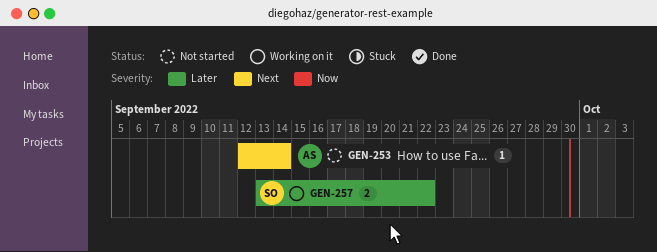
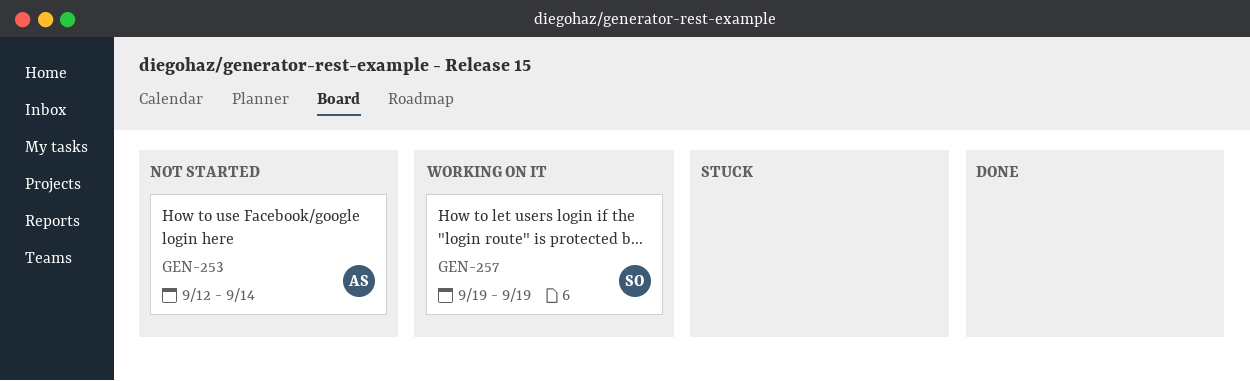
GEN-257, start: Sep 13 -> Sep 19
GEN-257, due: Sep 22 -> Sep 19

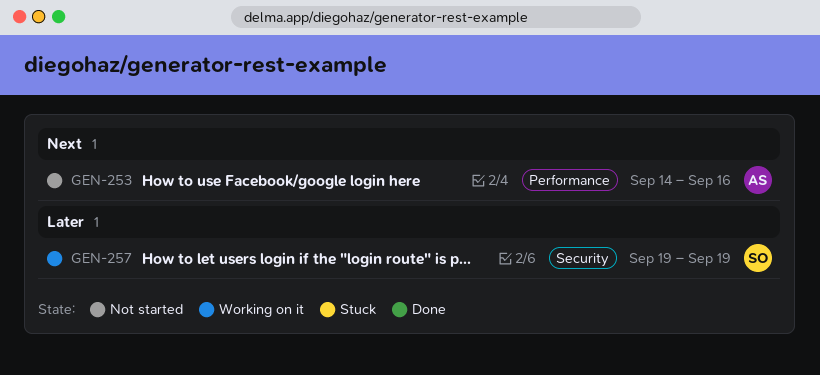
GEN-253, start: Sep 12 -> Sep 14
GEN-253, due: Sep 14 -> Sep 16

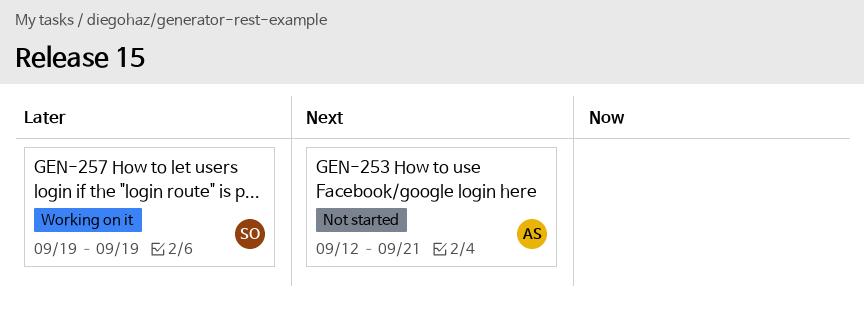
GEN-253, start: Sep 14 -> Sep 12
GEN-253, due: Sep 16 -> Sep 21

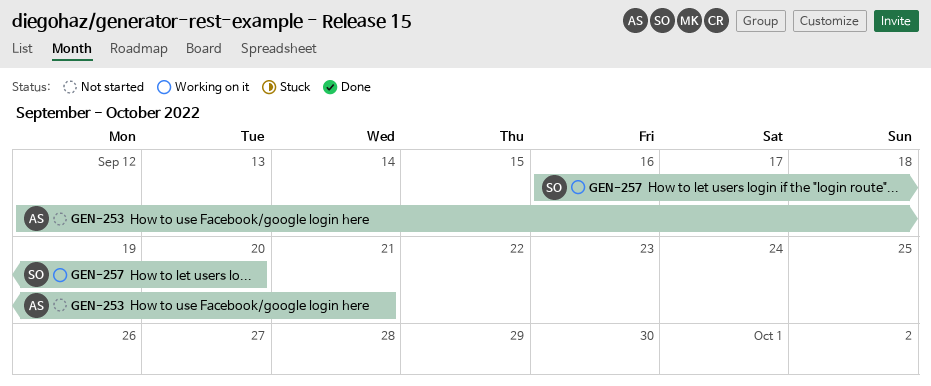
GEN-257, start: Sep 19 -> Sep 16
GEN-257, due: Sep 19 -> Sep 20

